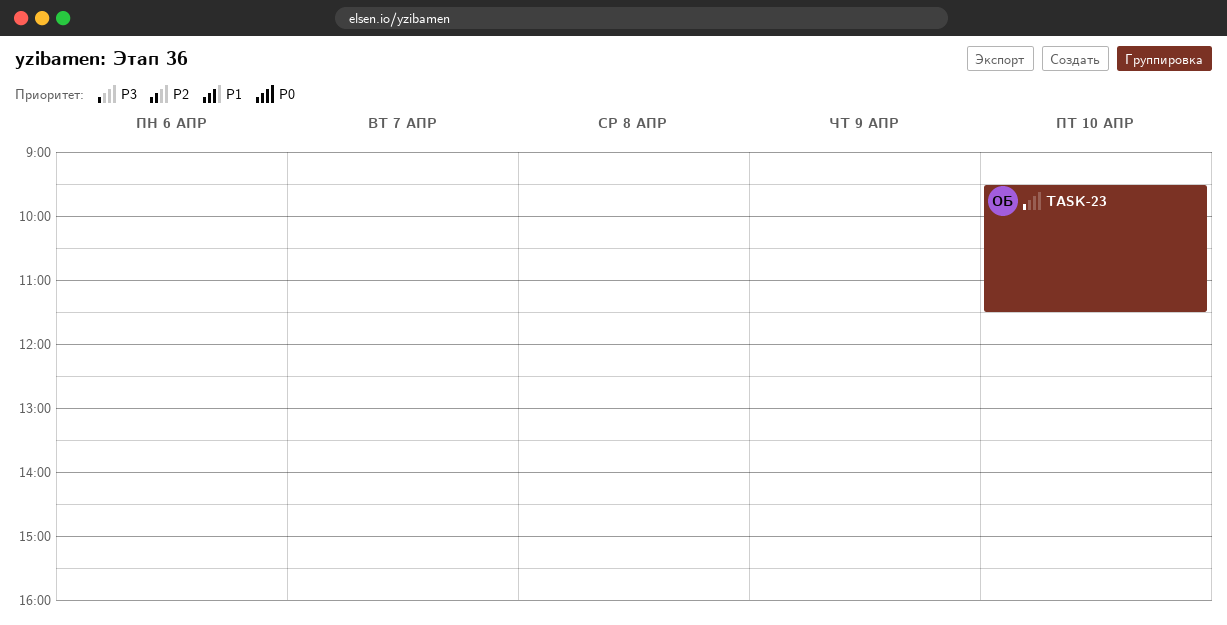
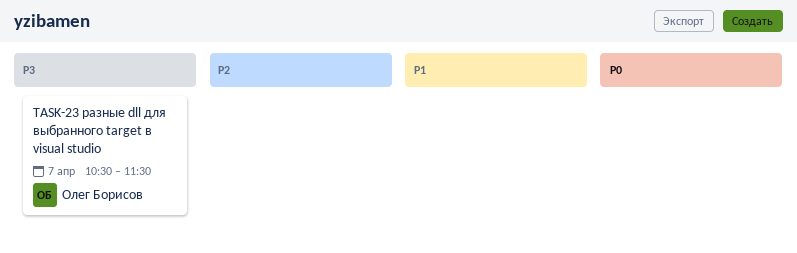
TASK-23, day: Apr 10 -> Apr 7
TASK-23, begins: 09:30 -> 10:30

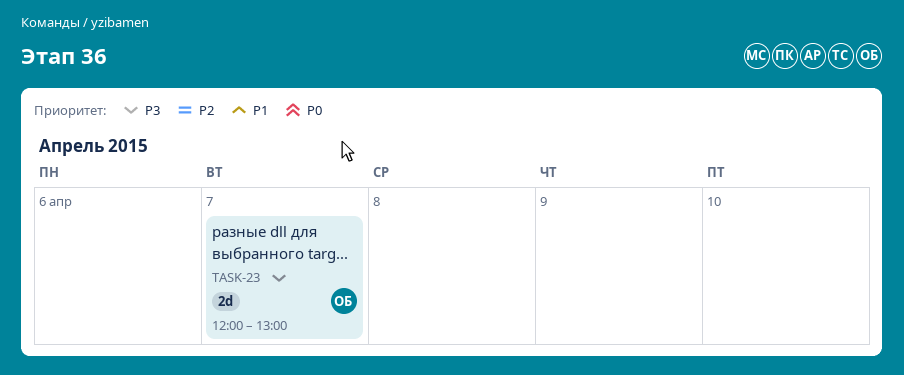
TASK-23, begins: 10:30 -> 12:00
TASK-23, ends: 11:30 -> 13:00

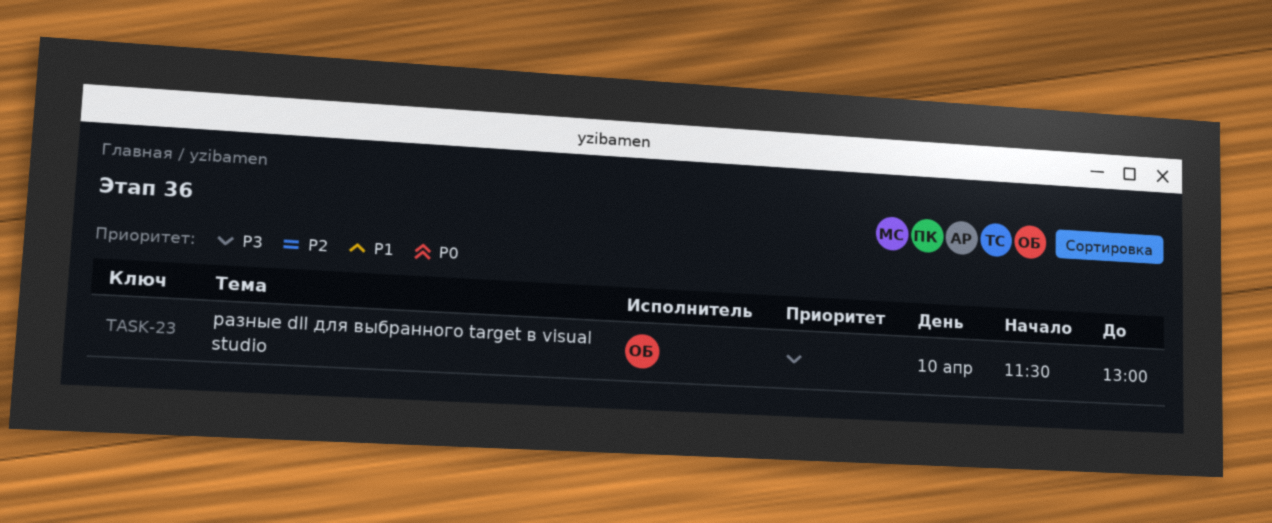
TASK-23, day: Apr 7 -> Apr 10
TASK-23, begins: 12:00 -> 11:30

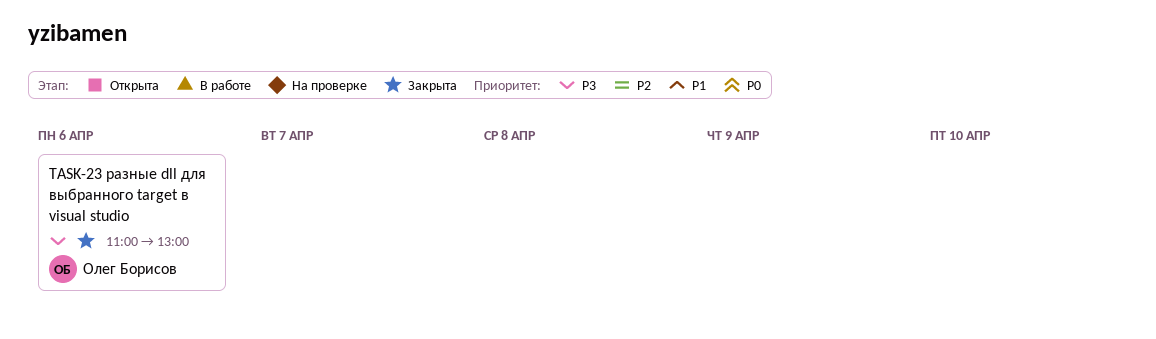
TASK-23, day: Apr 10 -> Apr 6
TASK-23, begins: 11:30 -> 11:00

